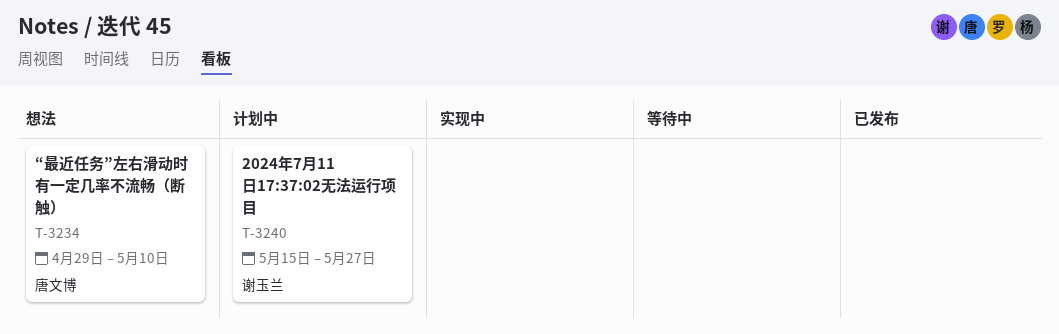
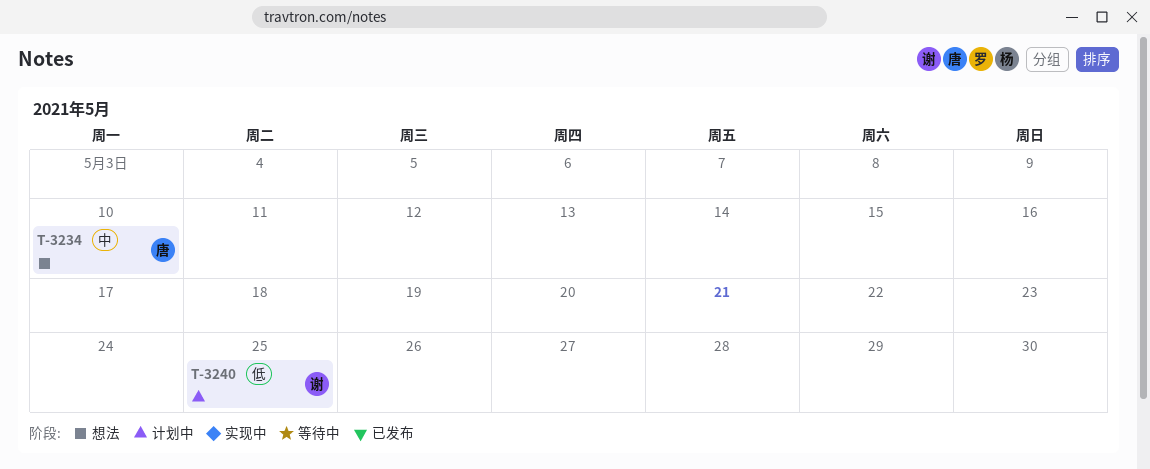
T-3240, due: May 27 -> May 25

